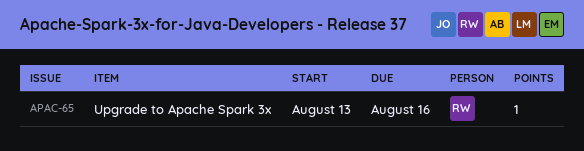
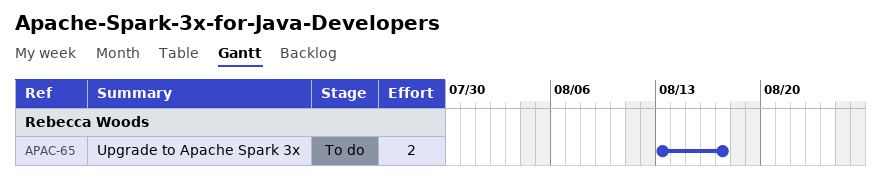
APAC-65, estimate: 1 -> 2
APAC-65, due: Aug 16 -> Aug 17

